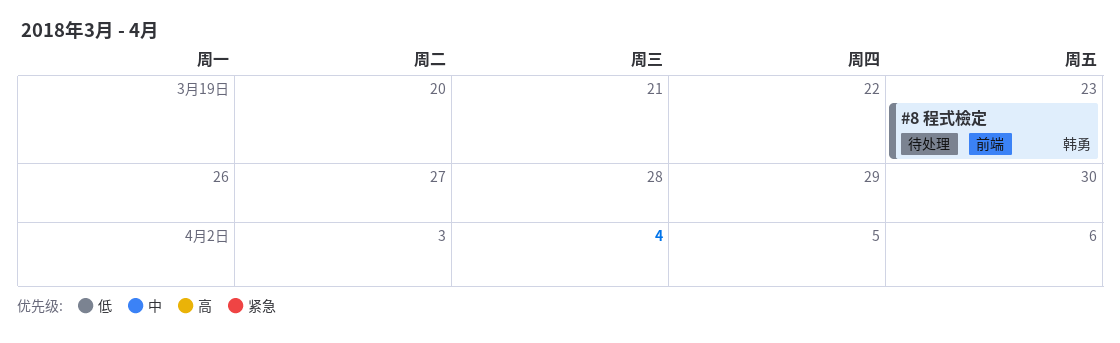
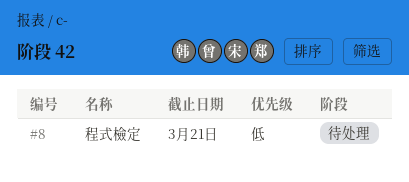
#8, due: Mar 23 -> Mar 21

